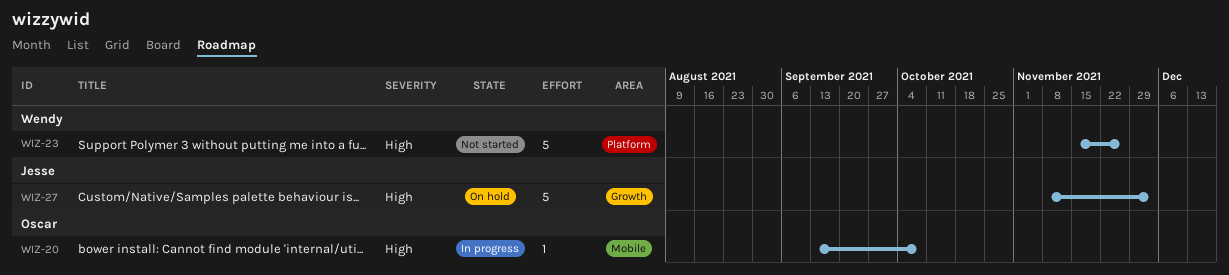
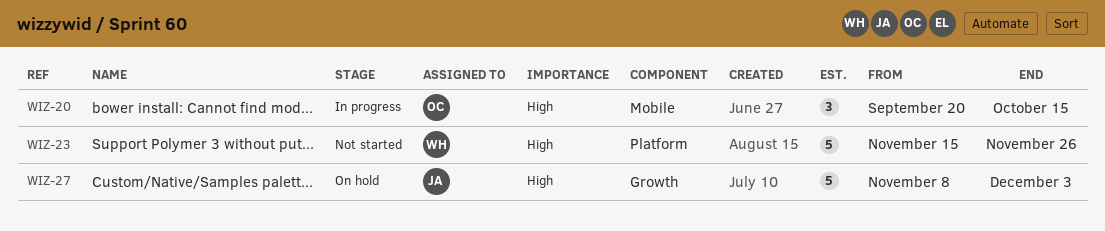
WIZ-20, estimate: 1 -> 3
WIZ-20, start: Sep 13 -> Sep 20
WIZ-20, due: Oct 8 -> Oct 15

